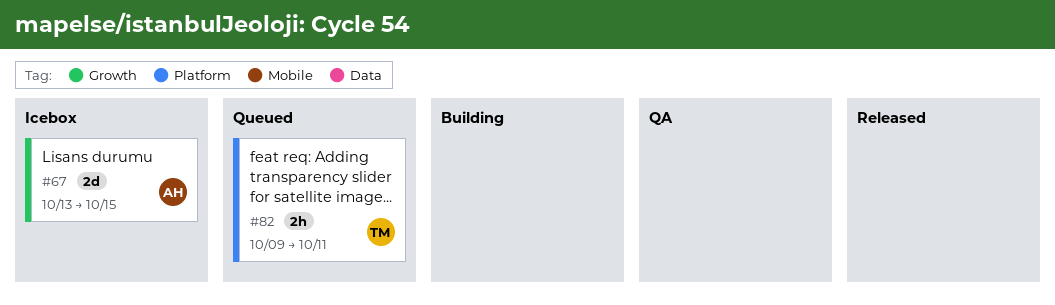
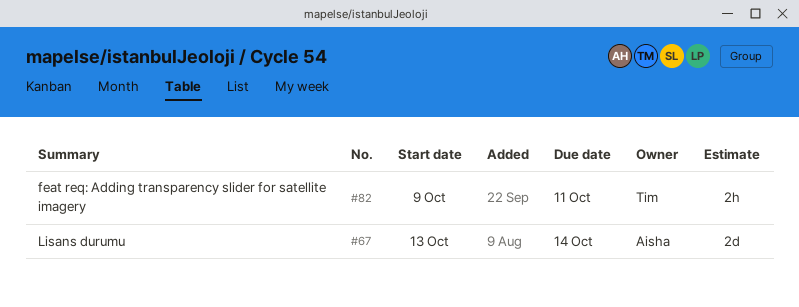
#67, due: Oct 15 -> Oct 14

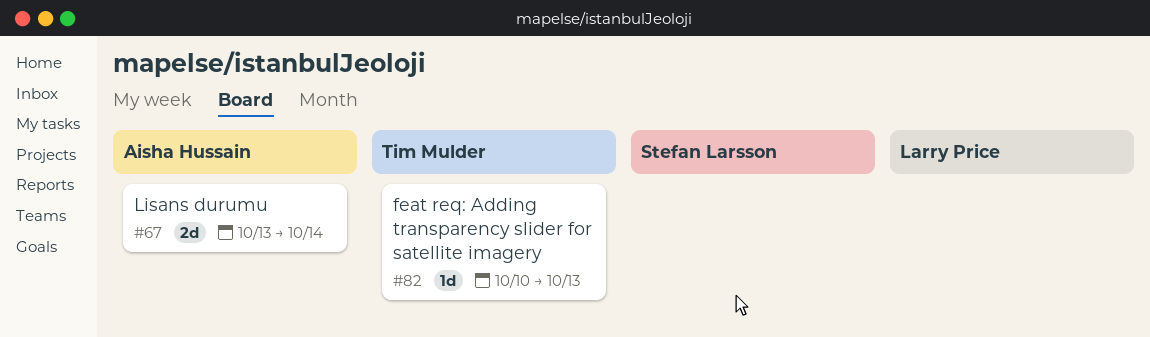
#82, estimate: 2h -> 1d
#82, start: Oct 9 -> Oct 10
#82, due: Oct 11 -> Oct 13

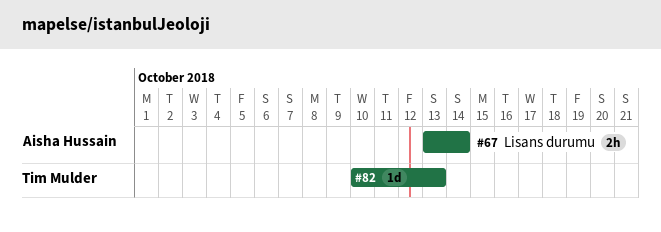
#67, estimate: 2d -> 2h

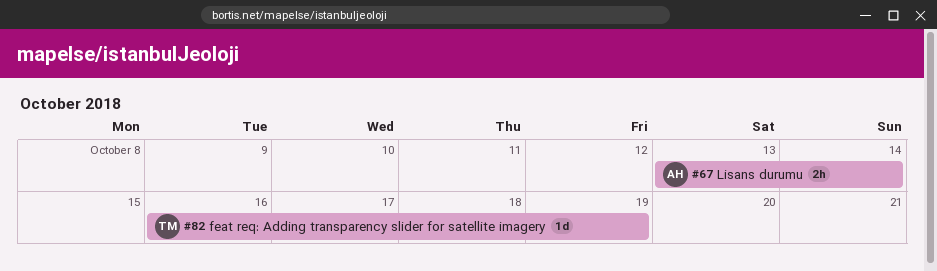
#82, start: Oct 10 -> Oct 16
#82, due: Oct 13 -> Oct 19

